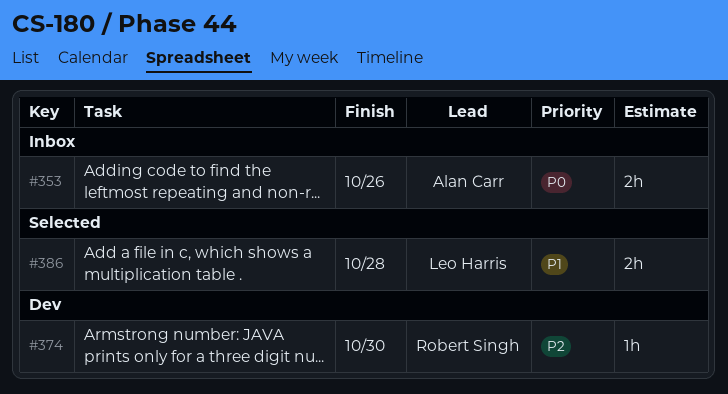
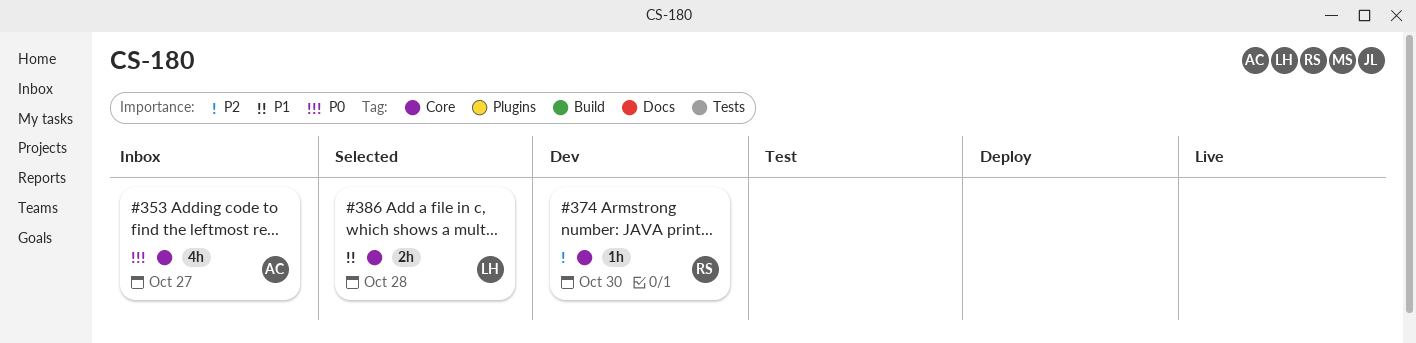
#353, estimate: 2h -> 4h
#353, due: Oct 26 -> Oct 27

